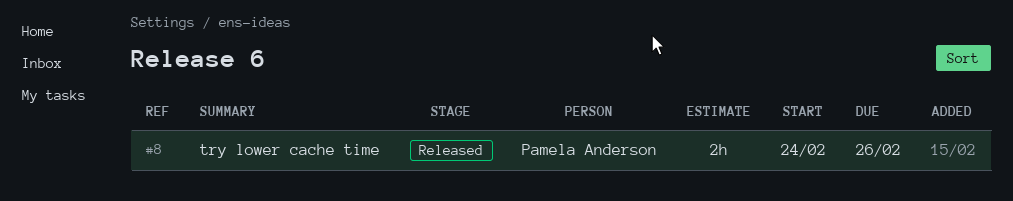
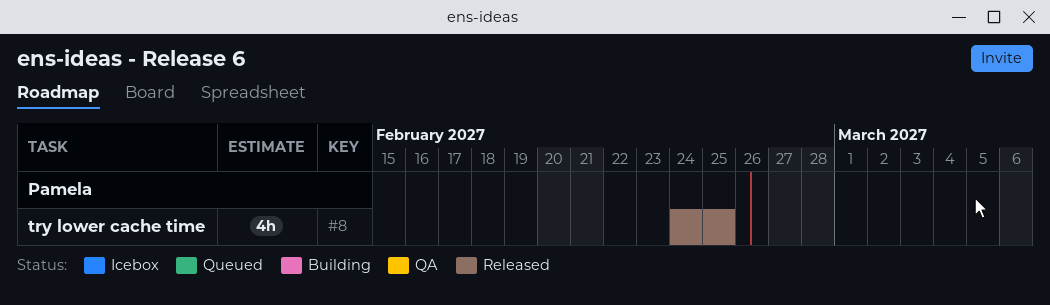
#8, estimate: 2h -> 4h
#8, due: Feb 26 -> Feb 25

